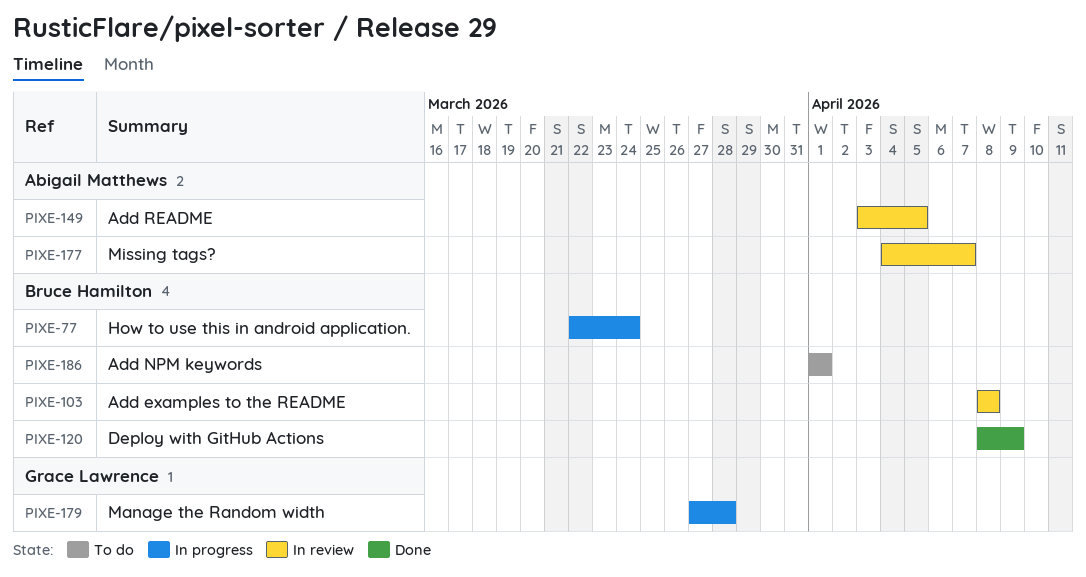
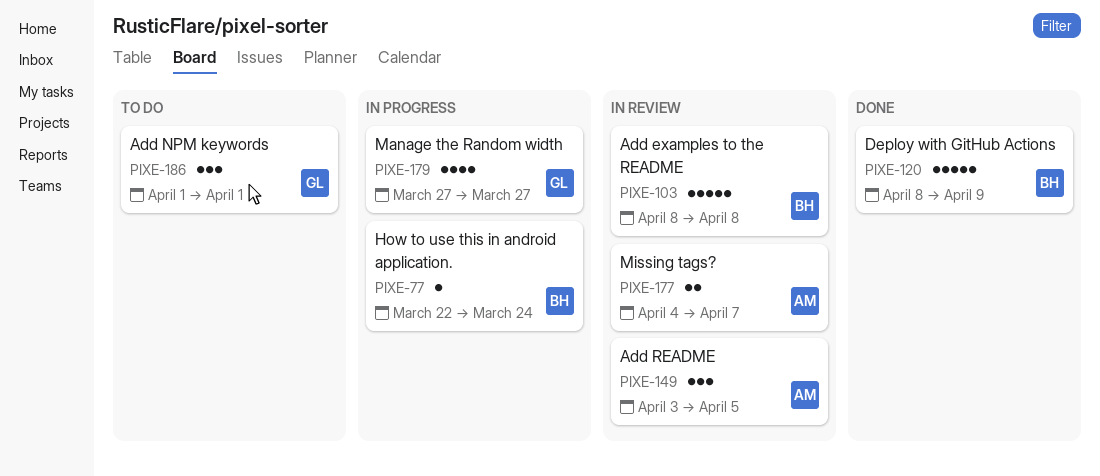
PIXE-179, due: Mar 28 -> Mar 27
PIXE-186, owner: Bruce Hamilton -> Grace Lawrence

